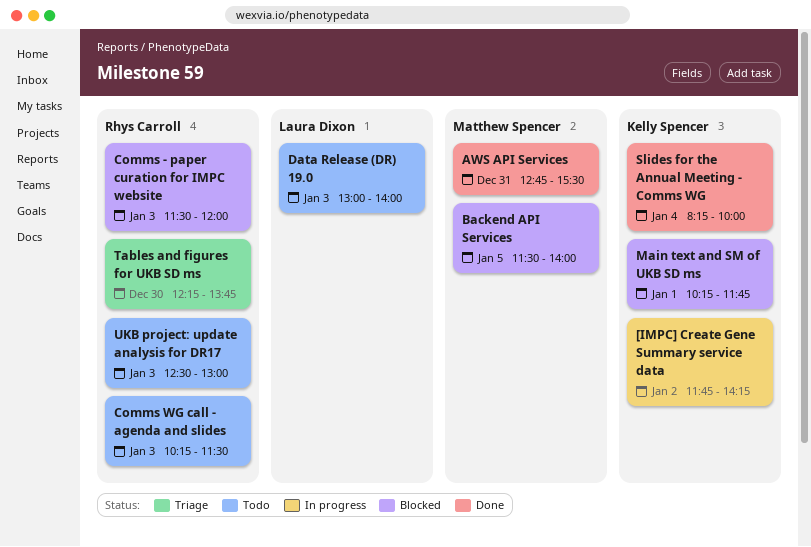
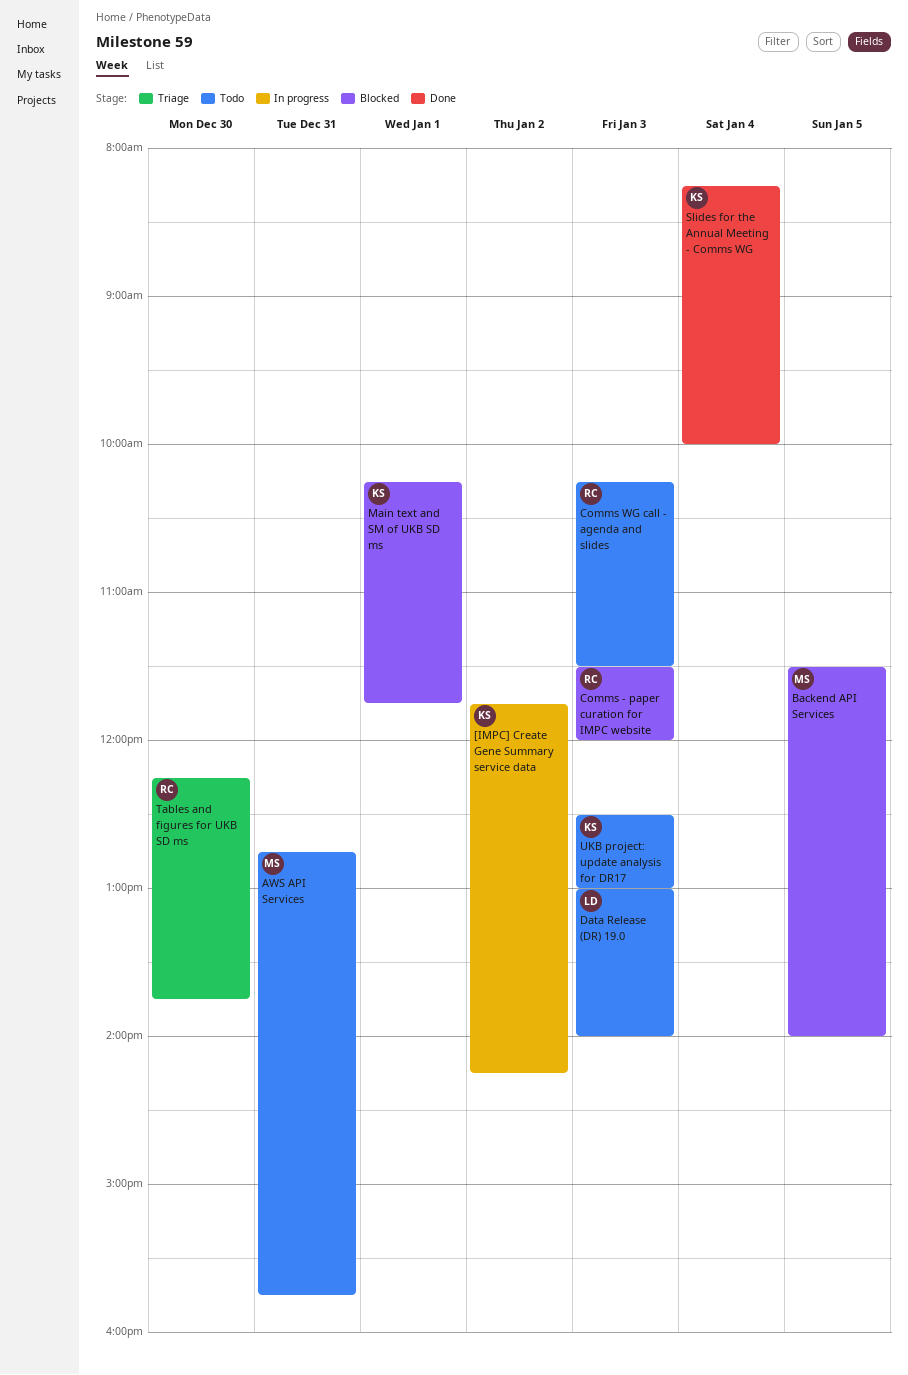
AWS API Services, status: Done -> Todo
AWS API Services, ends: 15:30 -> 15:45
UKB project: update analysis for DR17, owner: Rhys Carroll -> Kelly Spencer

